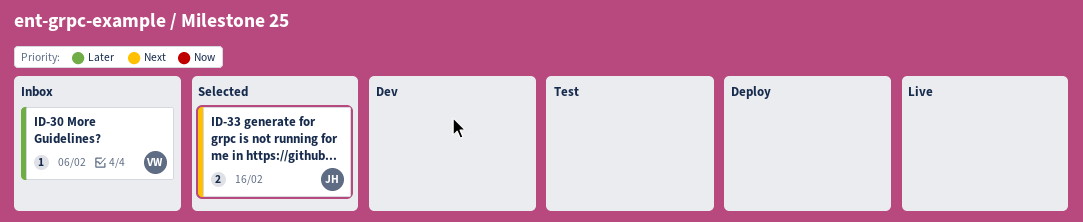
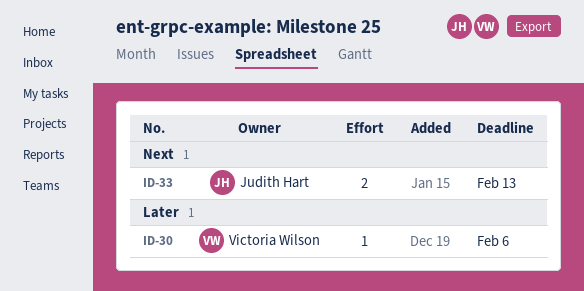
ID-33, due: Feb 16 -> Feb 13

